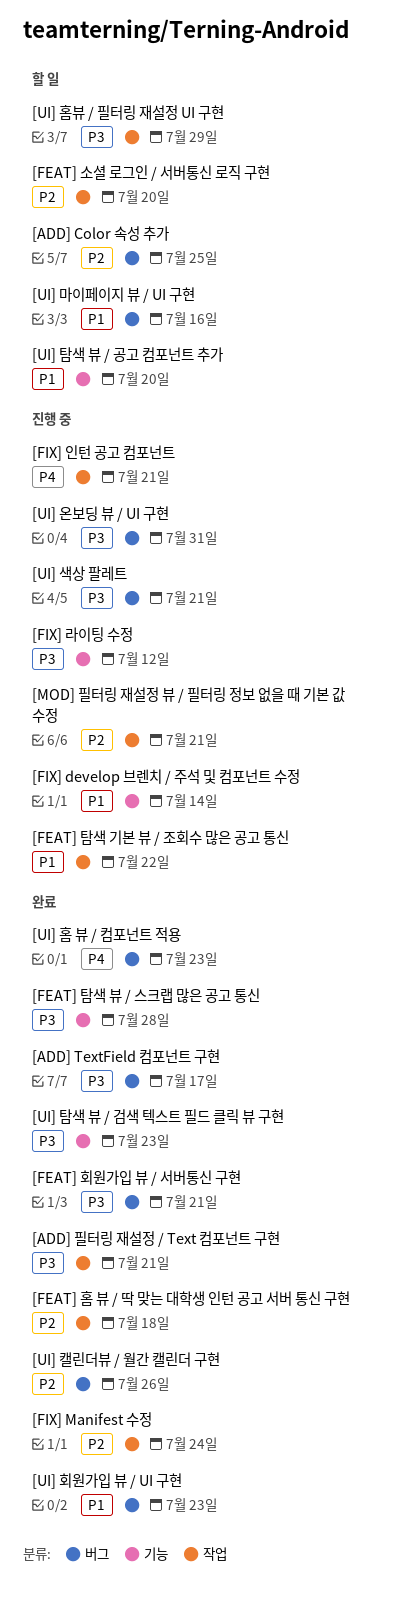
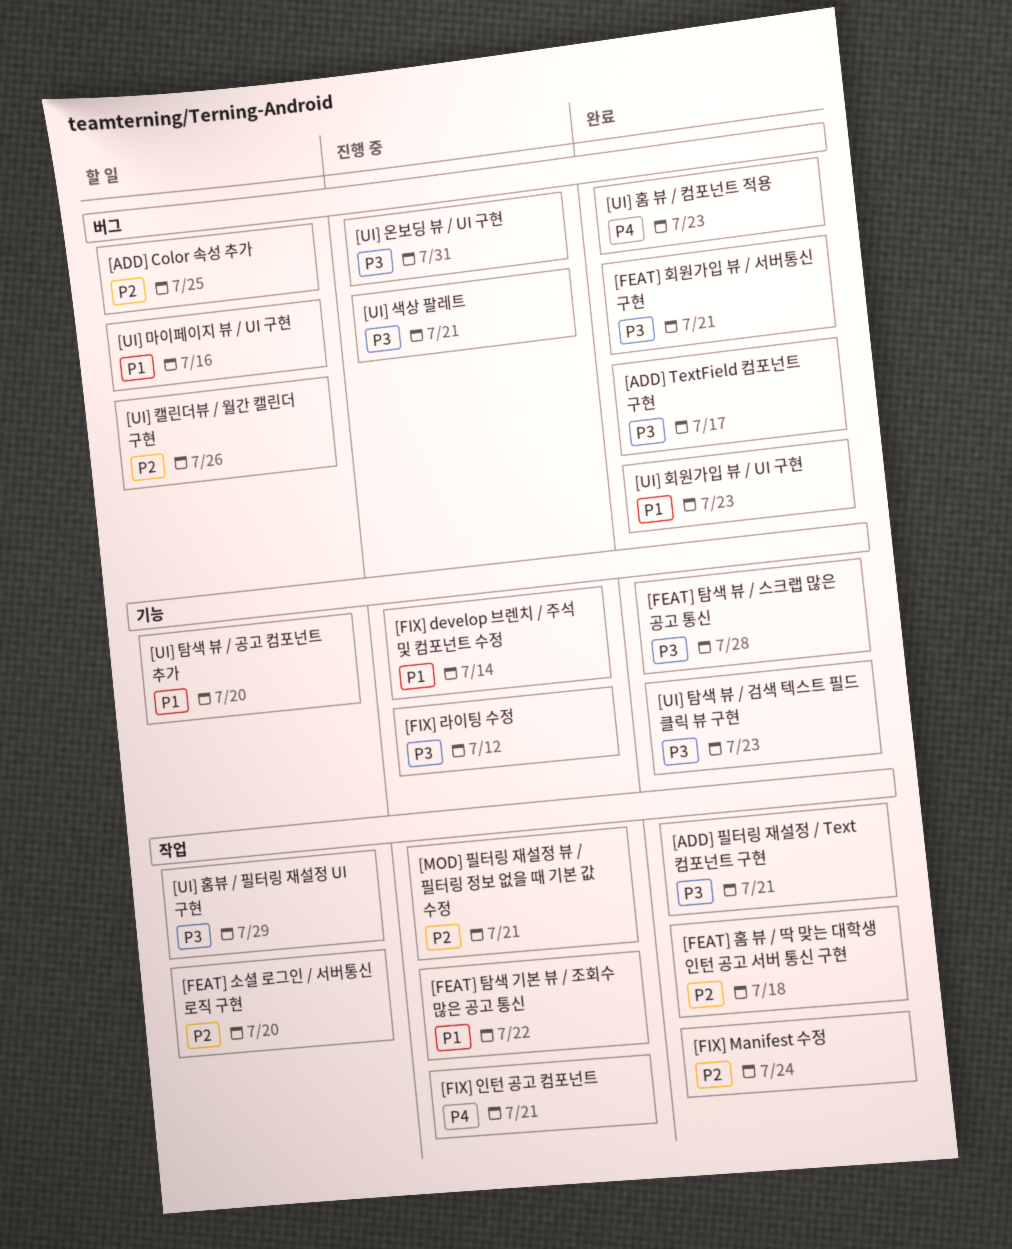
[UI] 캘린더뷰 / 월간 캘린더 구현, status: 완료 -> 할 일

